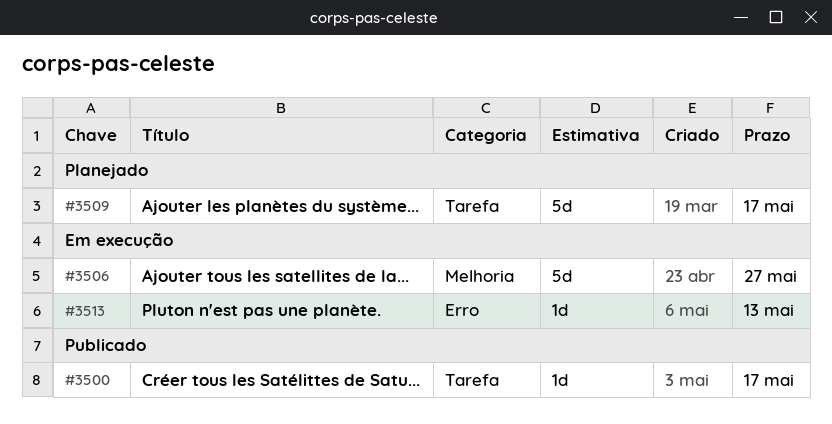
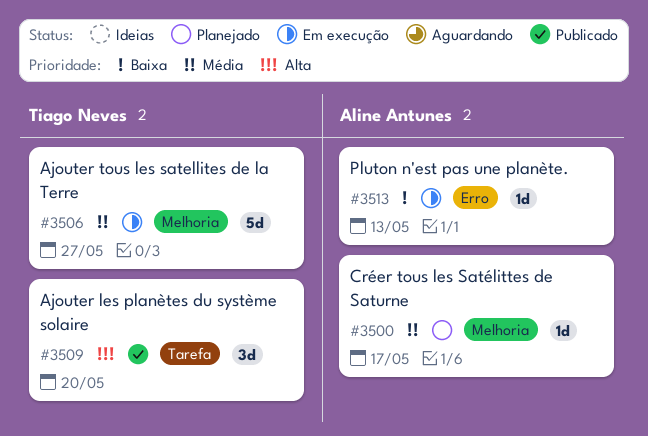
#3500, status: Publicado -> Planejado
#3500, label: Tarefa -> Melhoria
#3509, status: Planejado -> Publicado
#3509, estimate: 5d -> 3d
#3509, due: May 17 -> May 20

